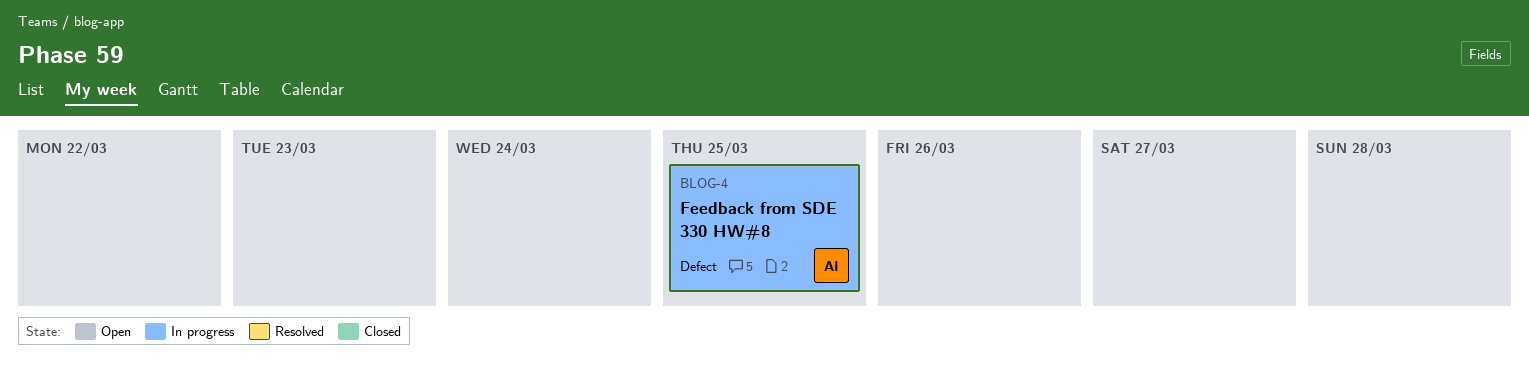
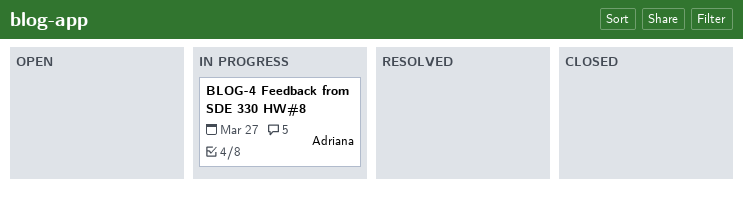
BLOG-4, due: Mar 25 -> Mar 27

